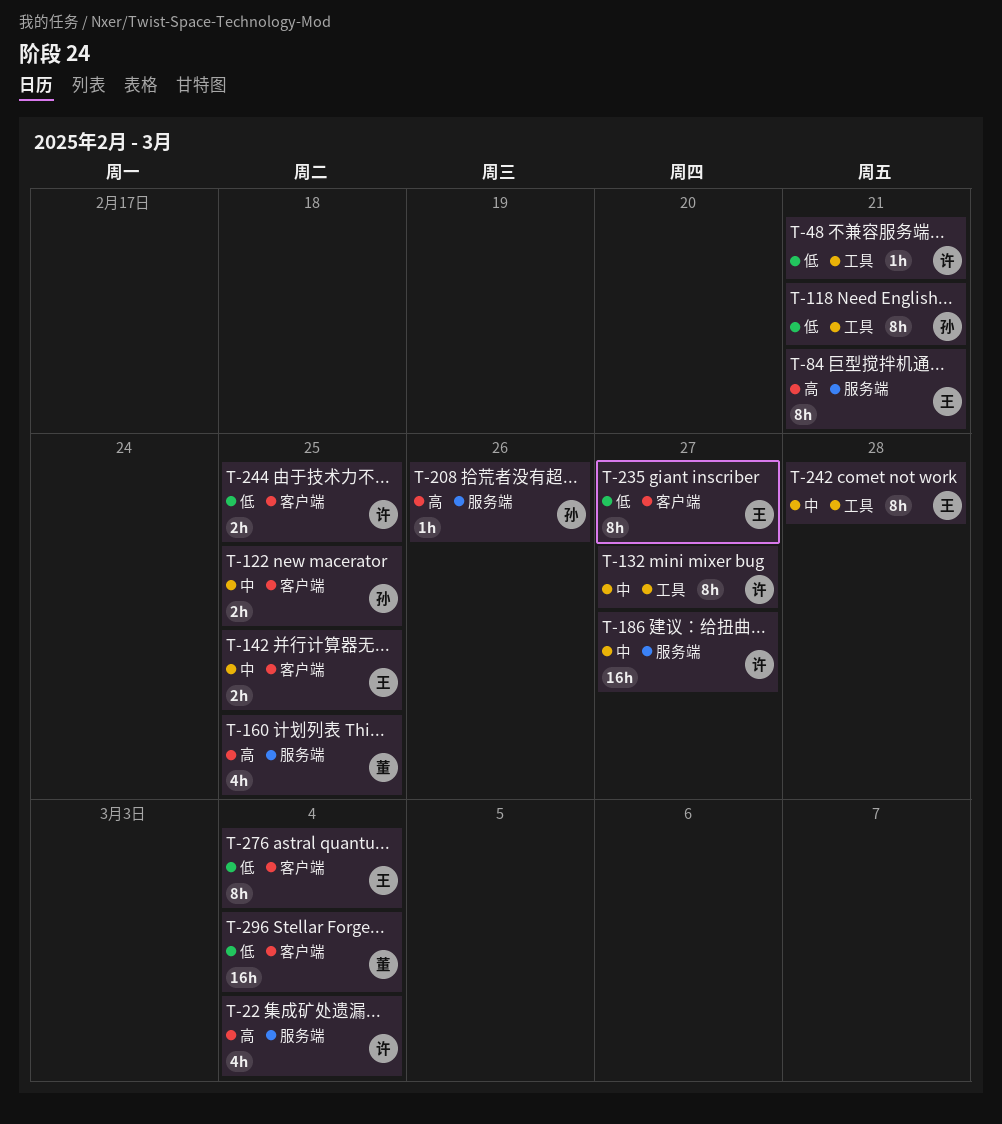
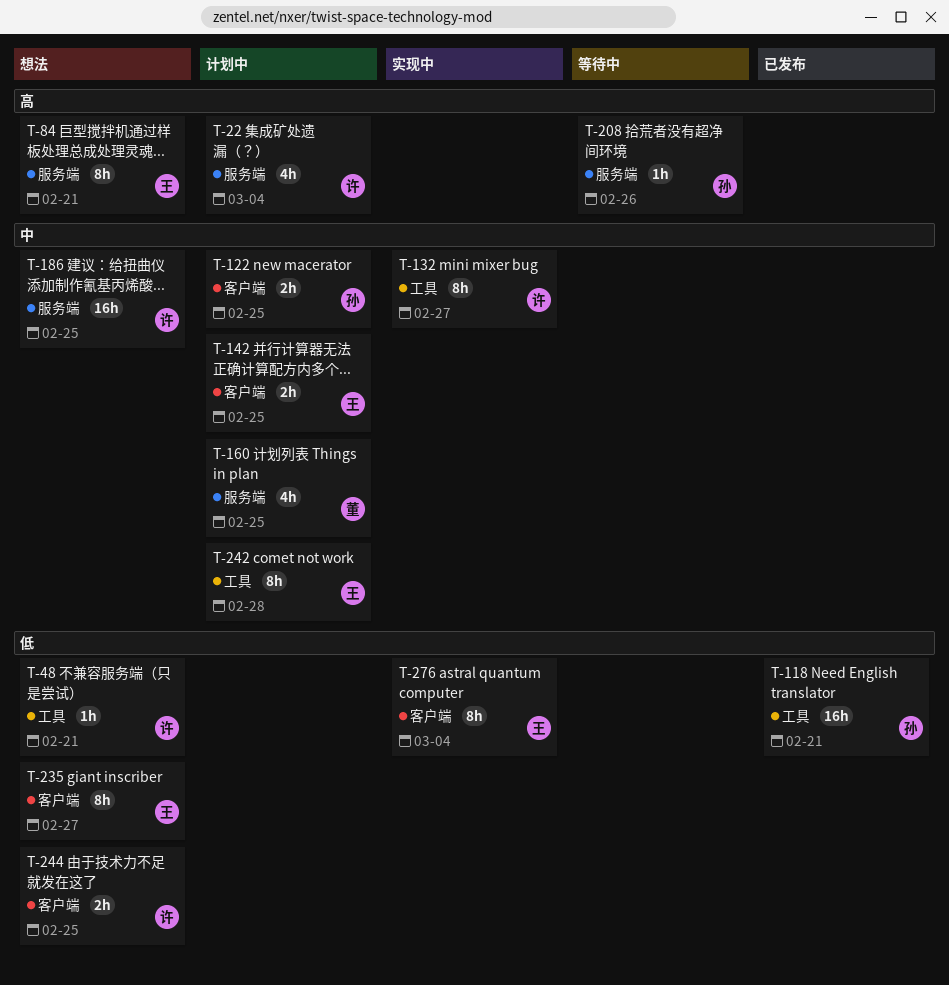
T-118, estimate: 8h -> 16h
T-160, priority: 高 -> 中
T-186, due: Feb 27 -> Feb 25
T-296: present -> none

